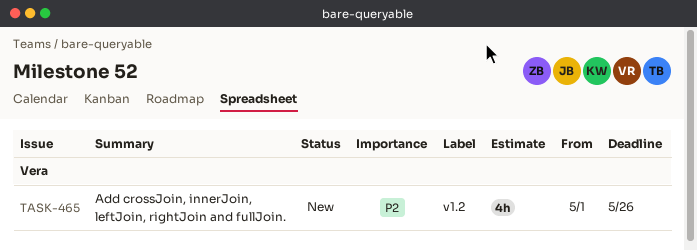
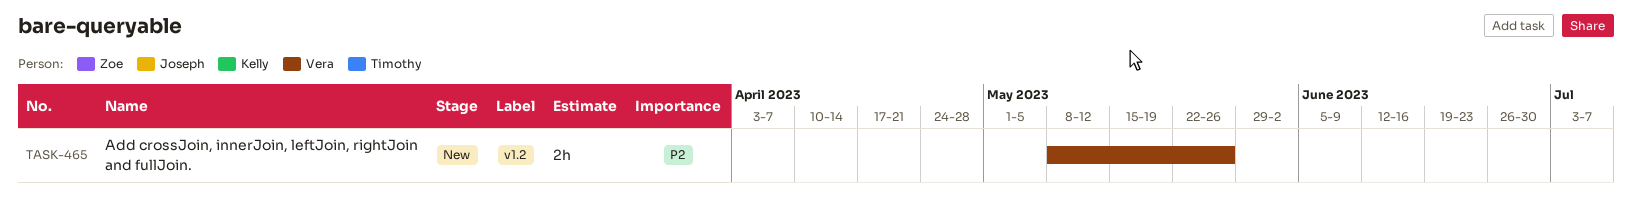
TASK-465, estimate: 4h -> 2h
TASK-465, start: May 1 -> May 8

